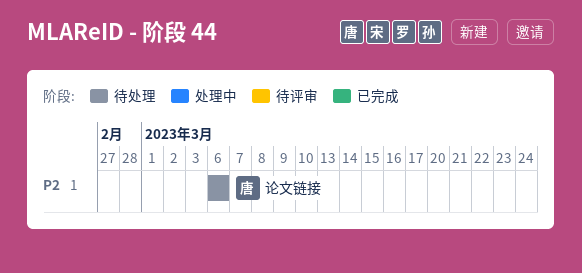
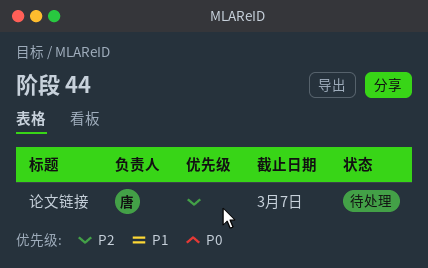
论文链接, due: Mar 6 -> Mar 7

